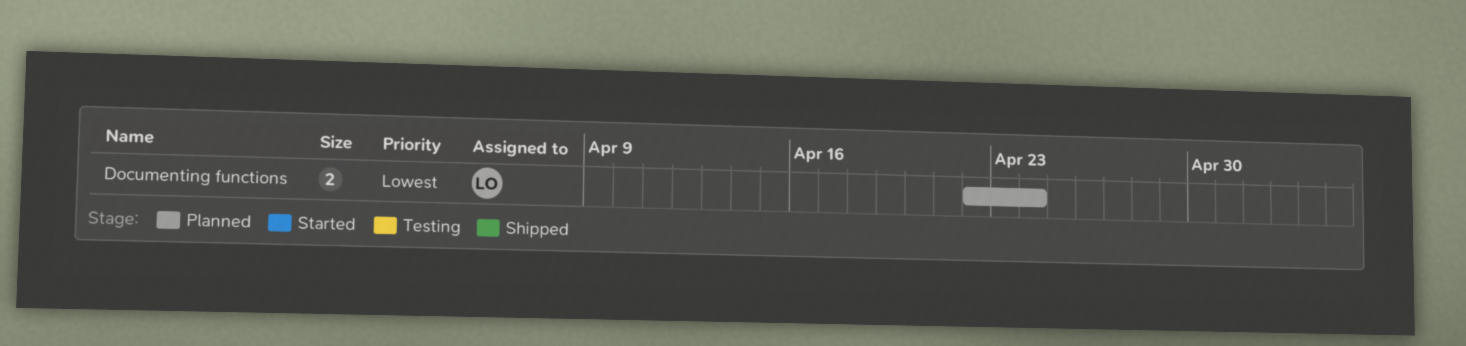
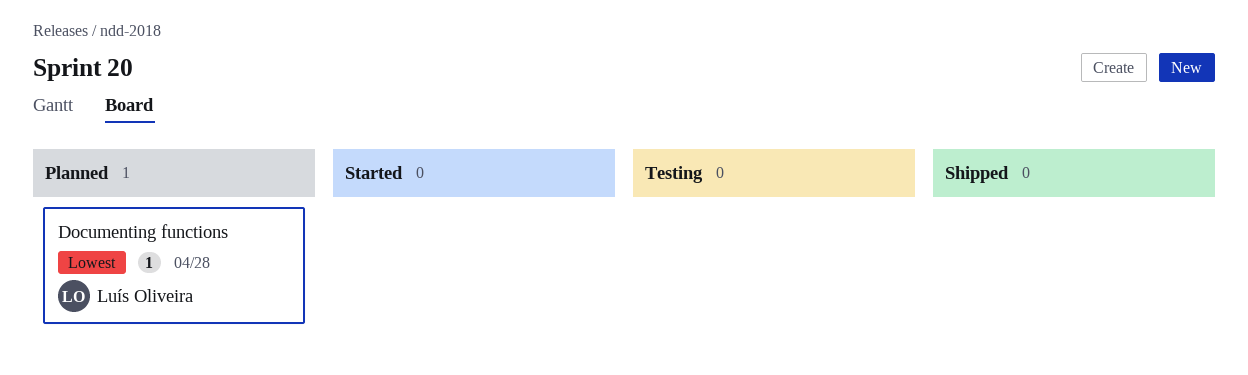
Documenting functions, estimate: 2 -> 1
Documenting functions, due: Apr 24 -> Apr 28

